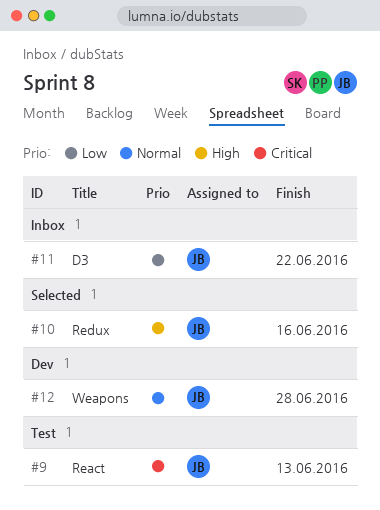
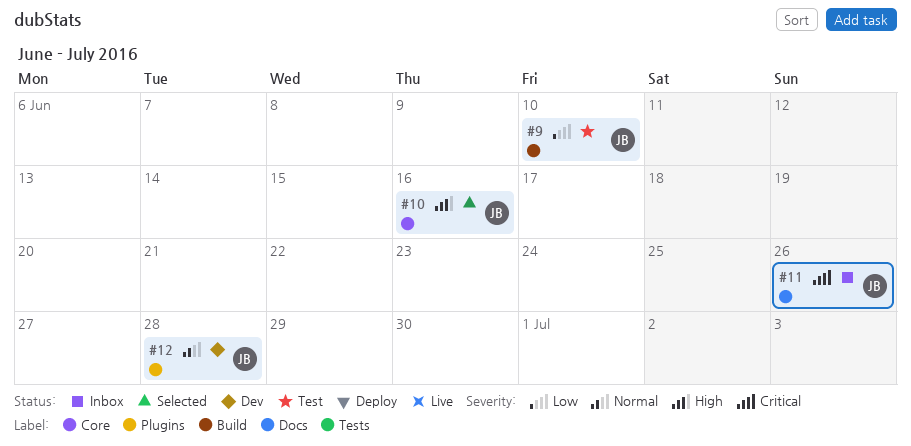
#9, priority: Critical -> Low
#9, due: Jun 13 -> Jun 10
#11, priority: Low -> Critical
#11, due: Jun 22 -> Jun 26

